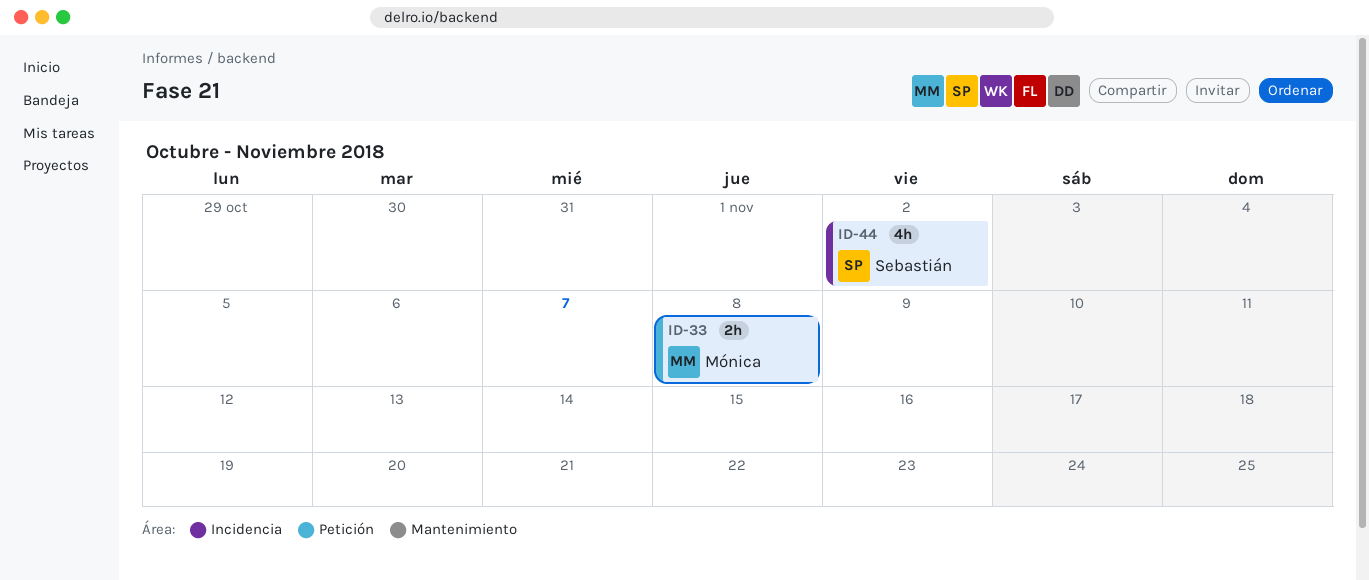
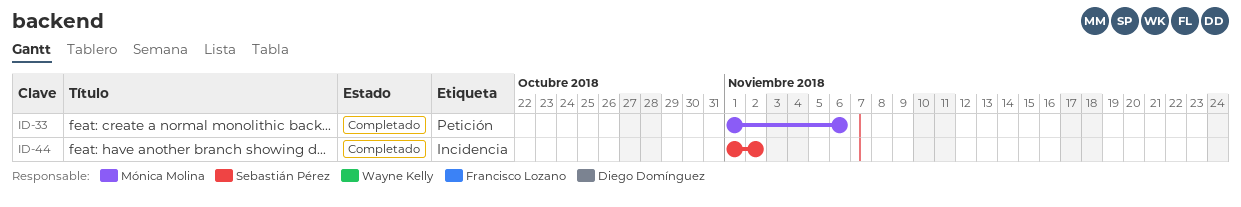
ID-33, due: Nov 8 -> Nov 6

